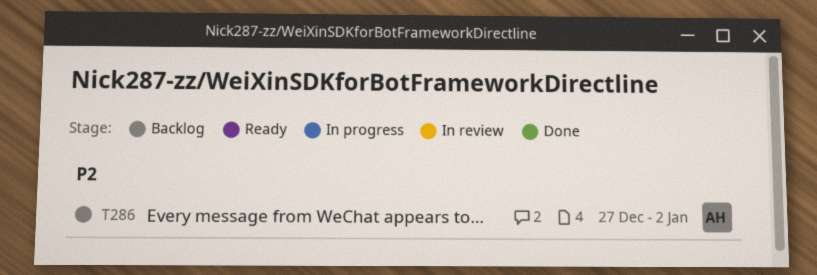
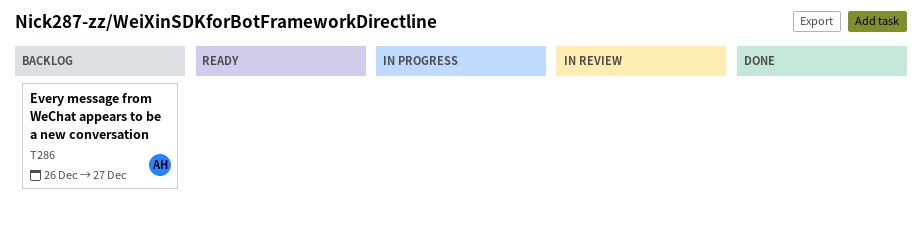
T286, start: Dec 27 -> Dec 26
T286, due: Jan 2 -> Dec 27

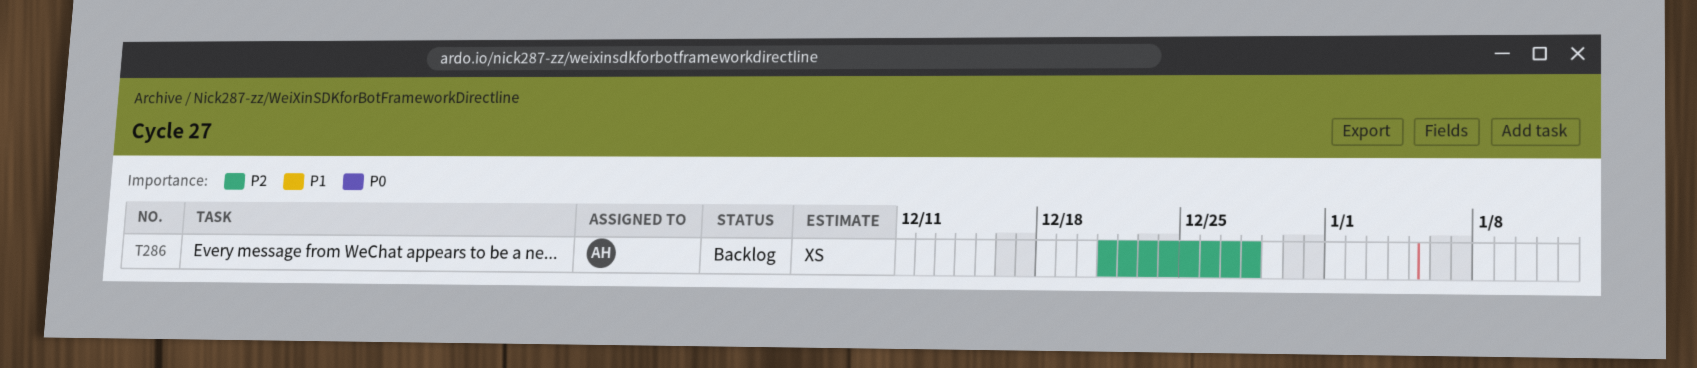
T286, start: Dec 26 -> Dec 21
T286, due: Dec 27 -> Dec 28

